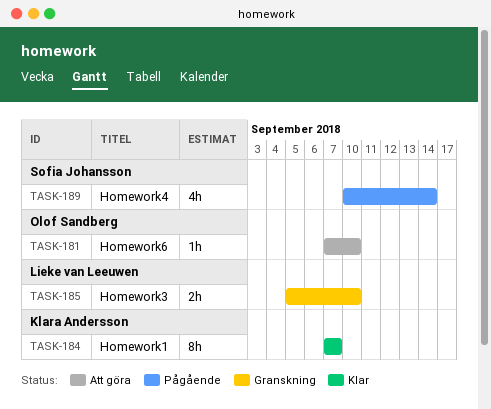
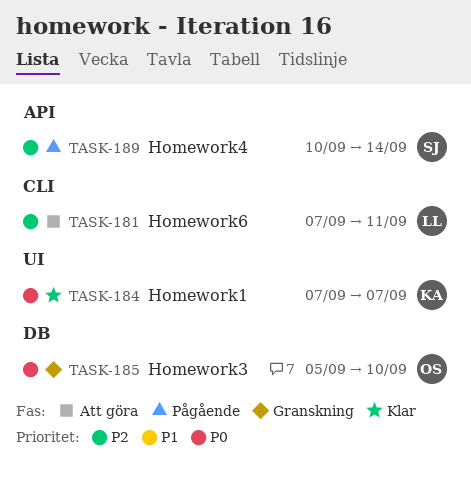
TASK-181, owner: Olof Sandberg -> Lieke van Leeuwen
TASK-181, due: Sep 10 -> Sep 11
TASK-185, owner: Lieke van Leeuwen -> Olof Sandberg

